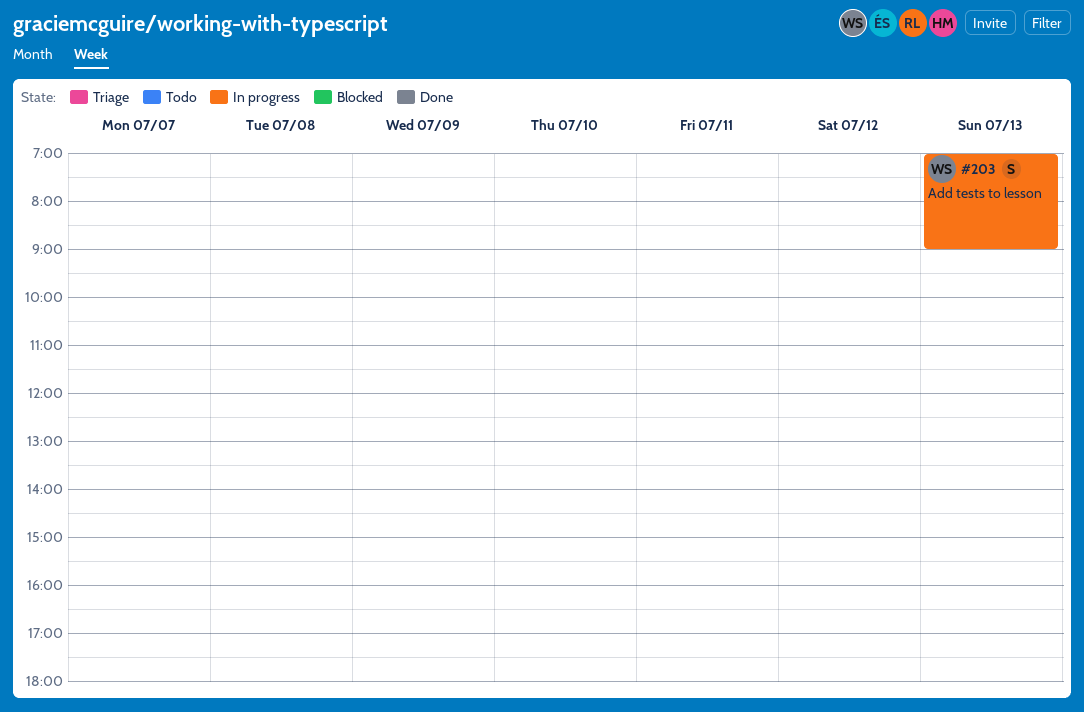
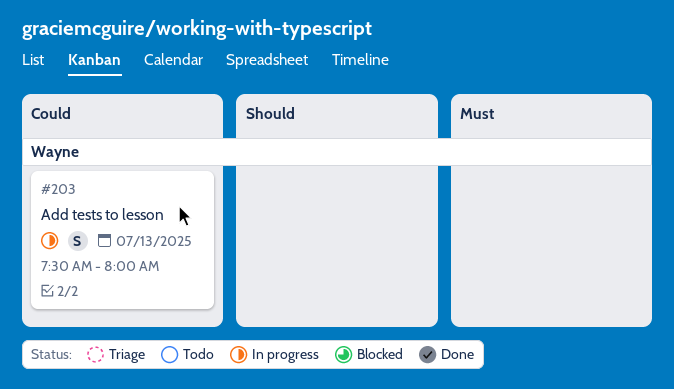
#203, begins: 07:00 -> 07:30
#203, ends: 09:00 -> 08:00

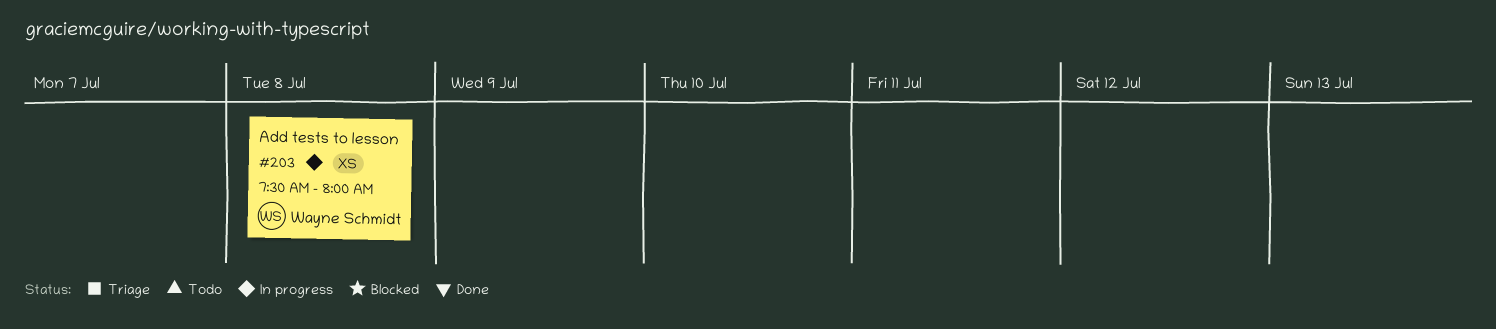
#203, estimate: S -> XS
#203, day: Jul 13 -> Jul 8

